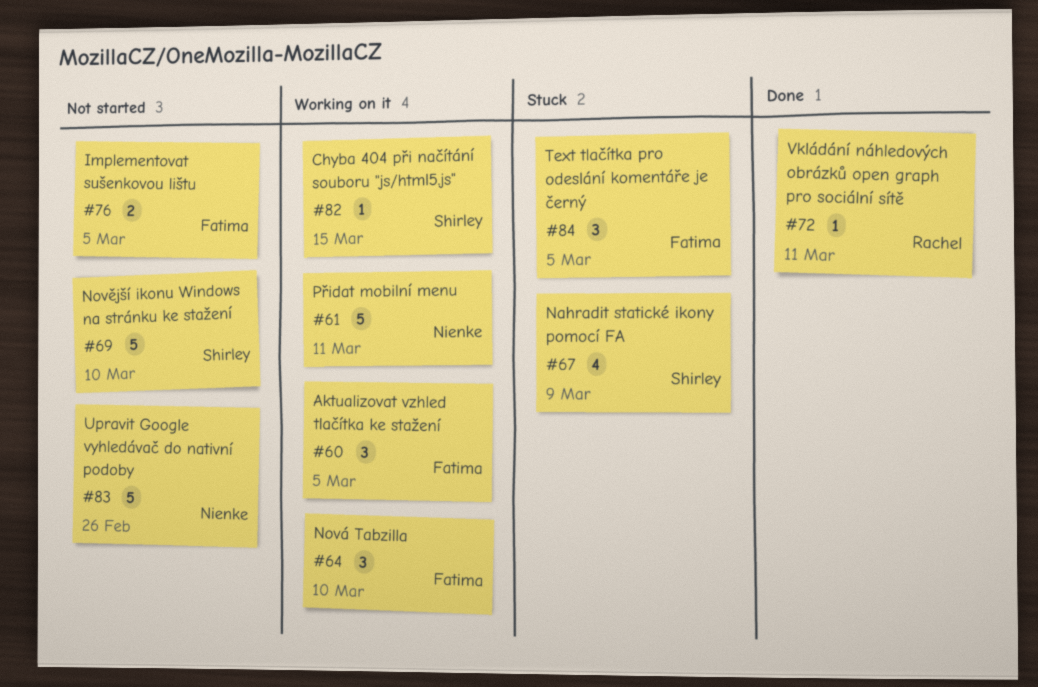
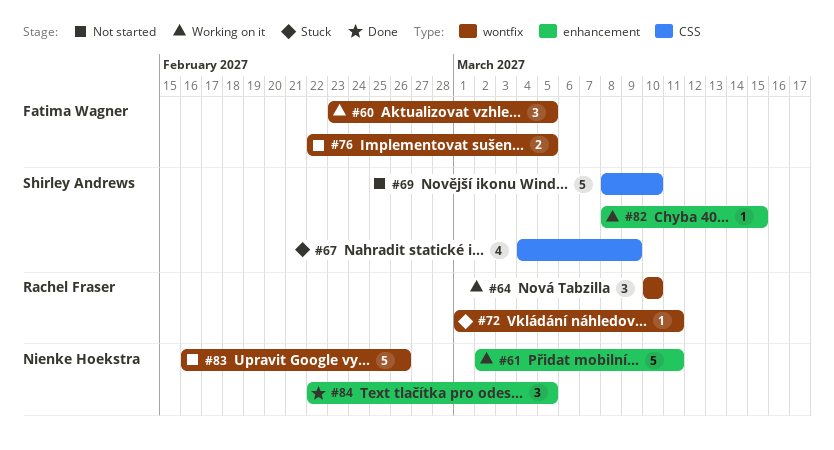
#64, owner: Fatima Wagner -> Rachel Fraser
#72, status: Done -> Stuck
#84, status: Stuck -> Done
#84, owner: Fatima Wagner -> Nienke Hoekstra

